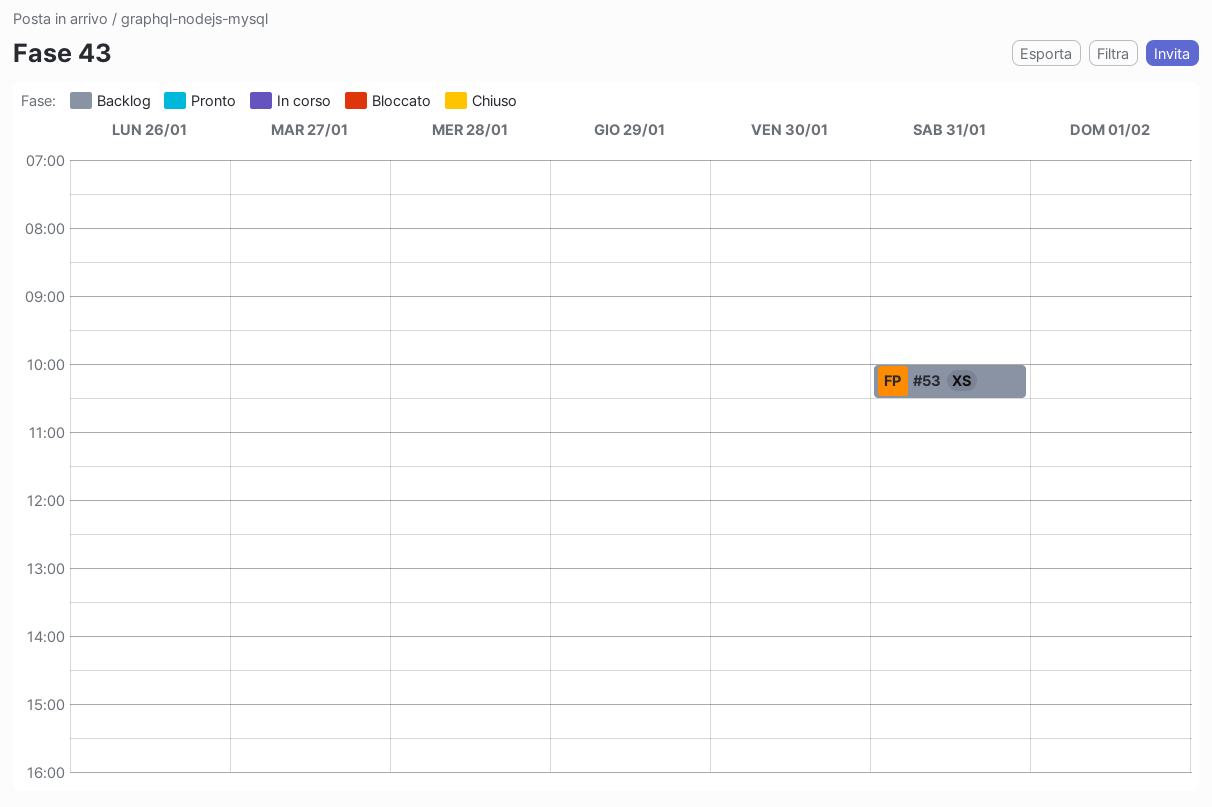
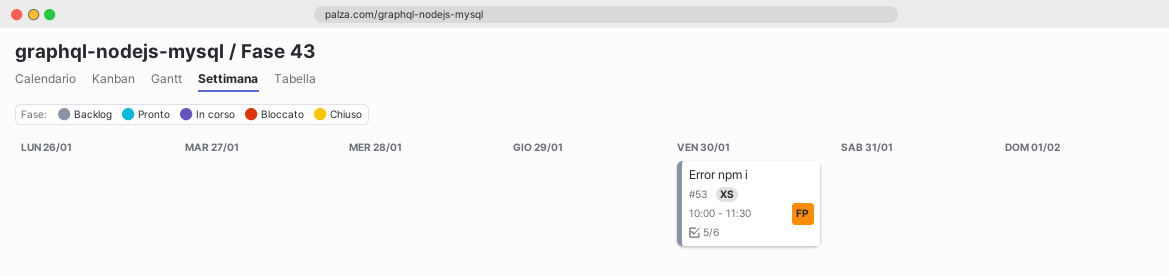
#53, day: Jan 31 -> Jan 30
#53, ends: 10:30 -> 11:30

